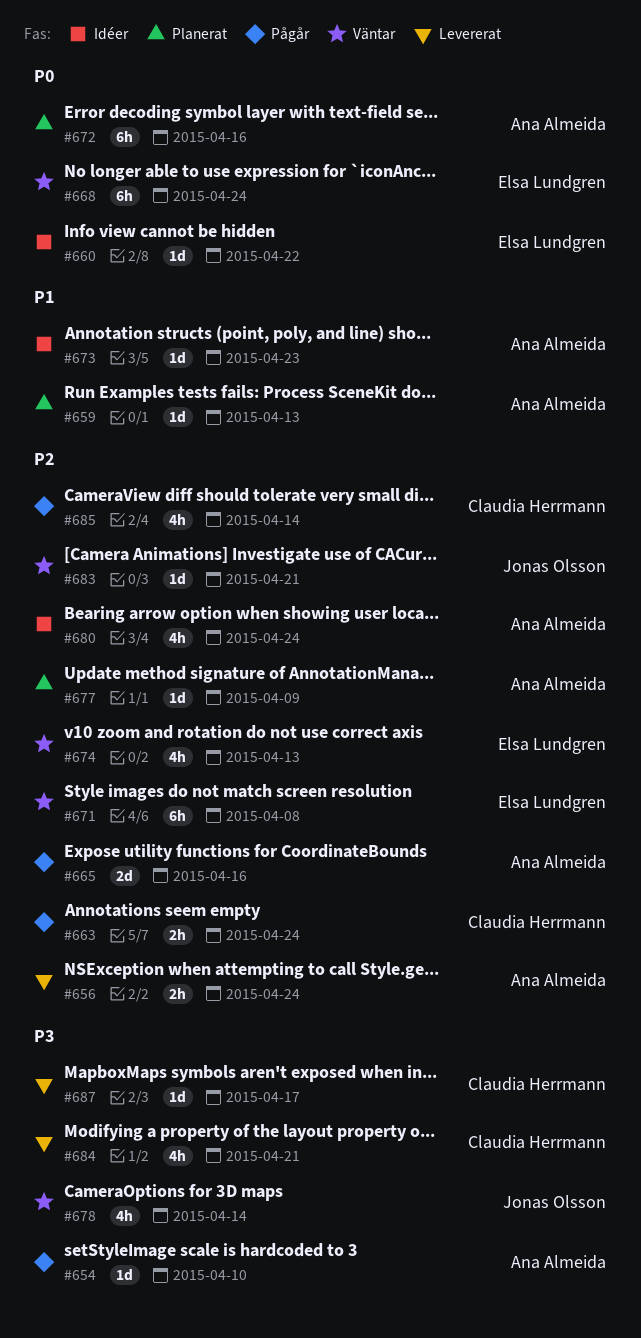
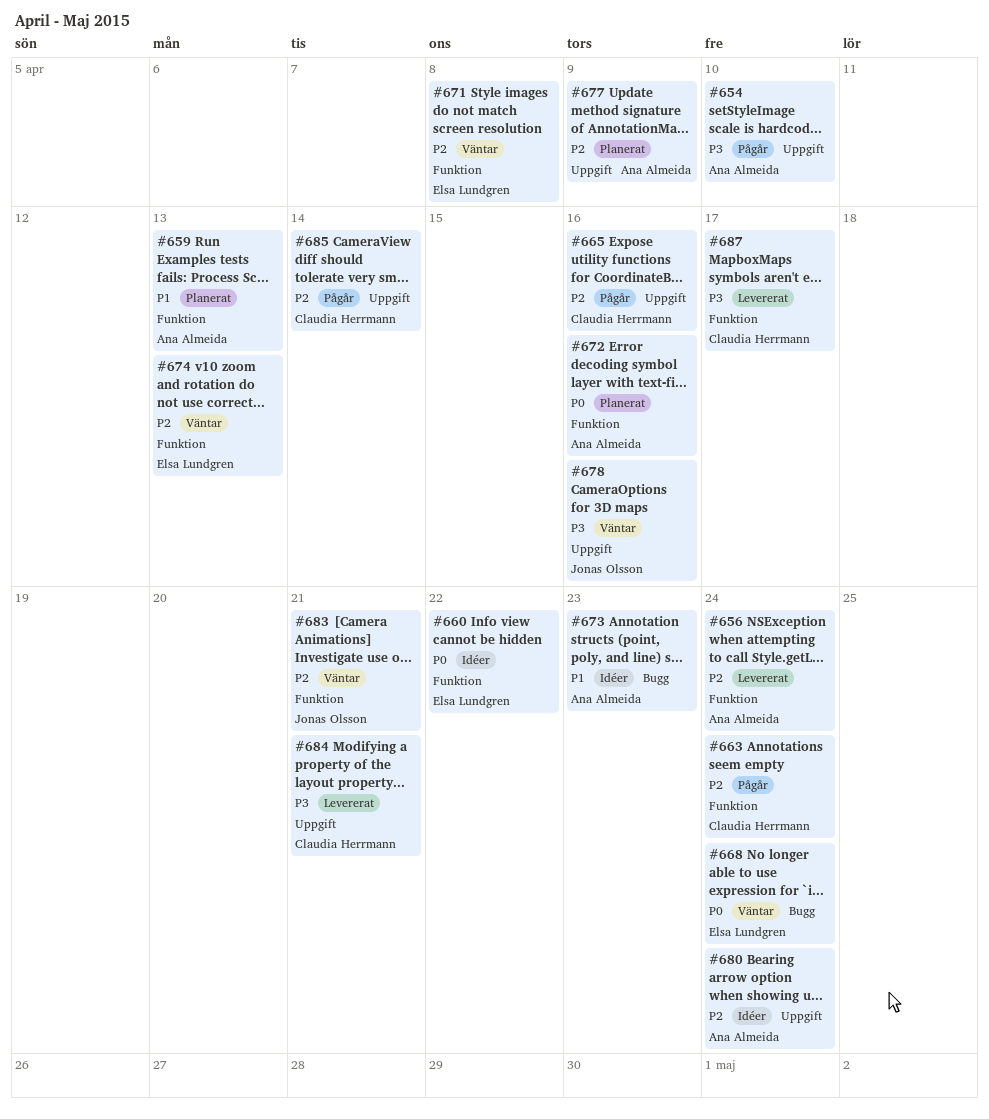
#665, owner: Ana Almeida -> Claudia Herrmann
#678, due: Apr 14 -> Apr 16

